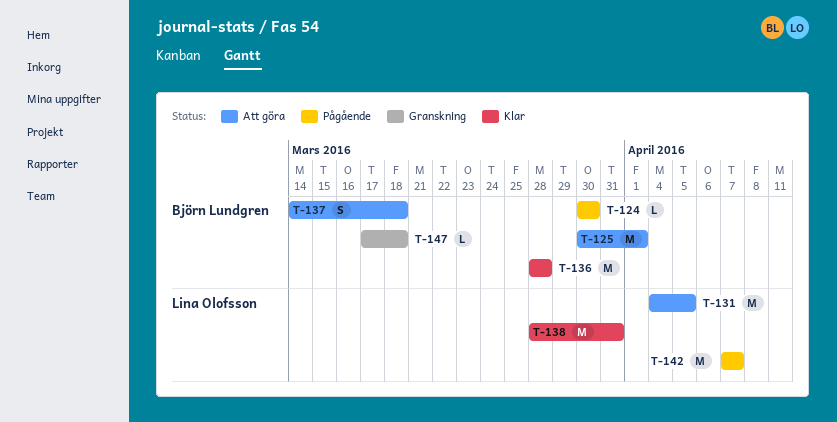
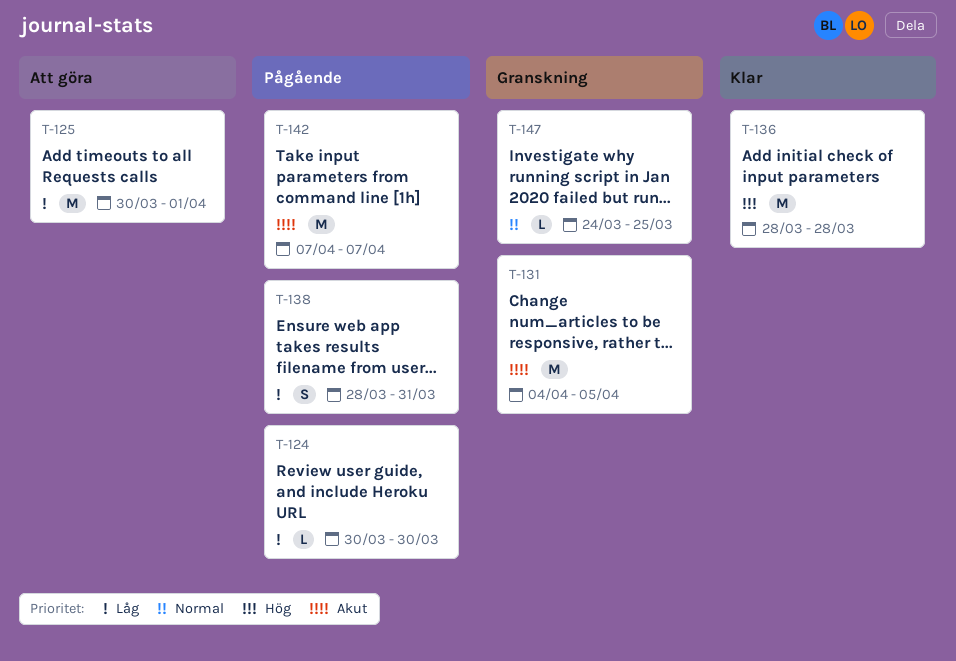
T-131, status: Att göra -> Granskning
T-137: present -> none
T-138, status: Klar -> Pågående
T-138, estimate: M -> S
T-147, start: Mar 17 -> Mar 24
T-147, due: Mar 18 -> Mar 25

